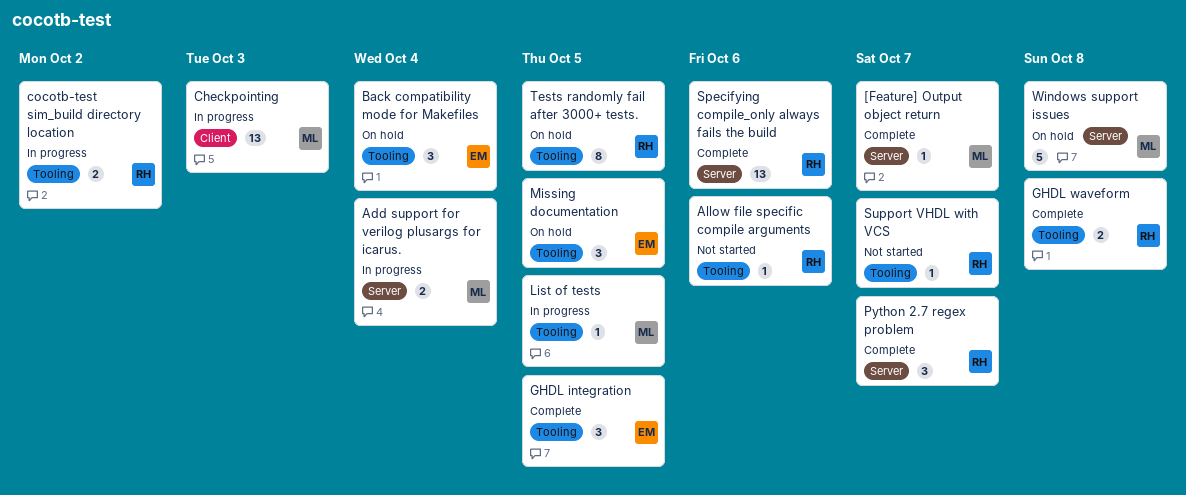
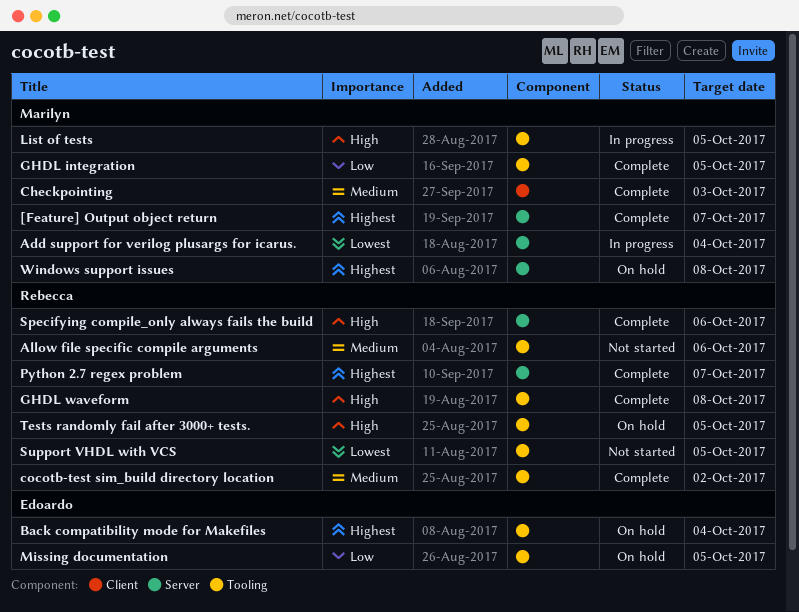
Checkpointing, status: In progress -> Complete
cocotb-test sim_build directory location, status: In progress -> Complete
GHDL integration, owner: Edoardo -> Marilyn
Support VHDL with VCS, due: Oct 7 -> Oct 5

